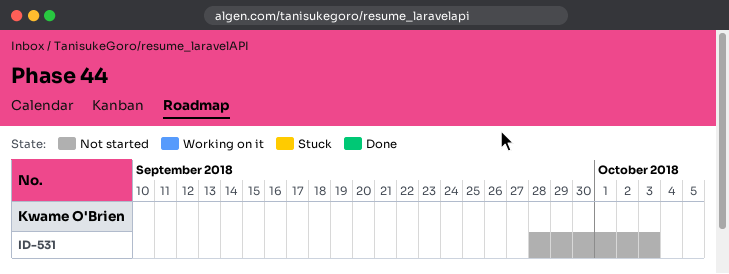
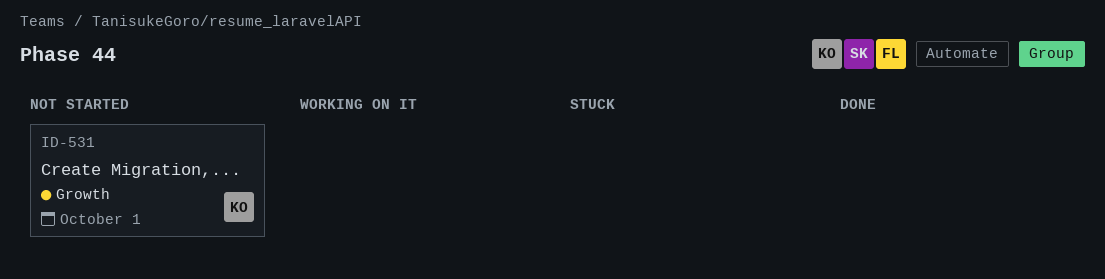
ID-531, due: Oct 3 -> Oct 1

